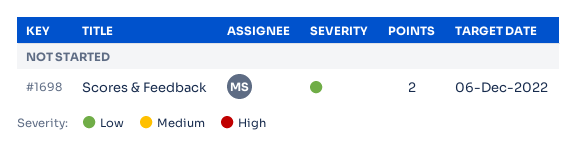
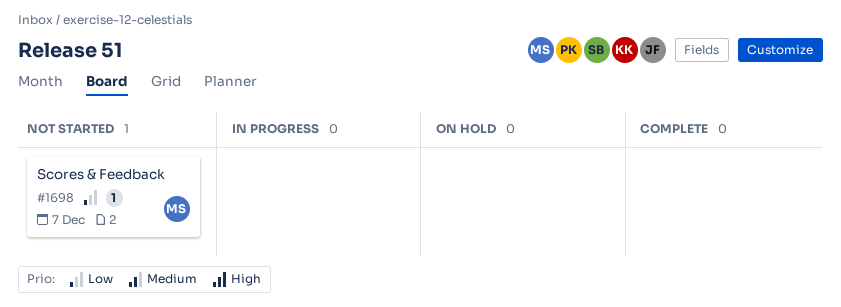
#1698, estimate: 2 -> 1
#1698, due: Dec 6 -> Dec 7

